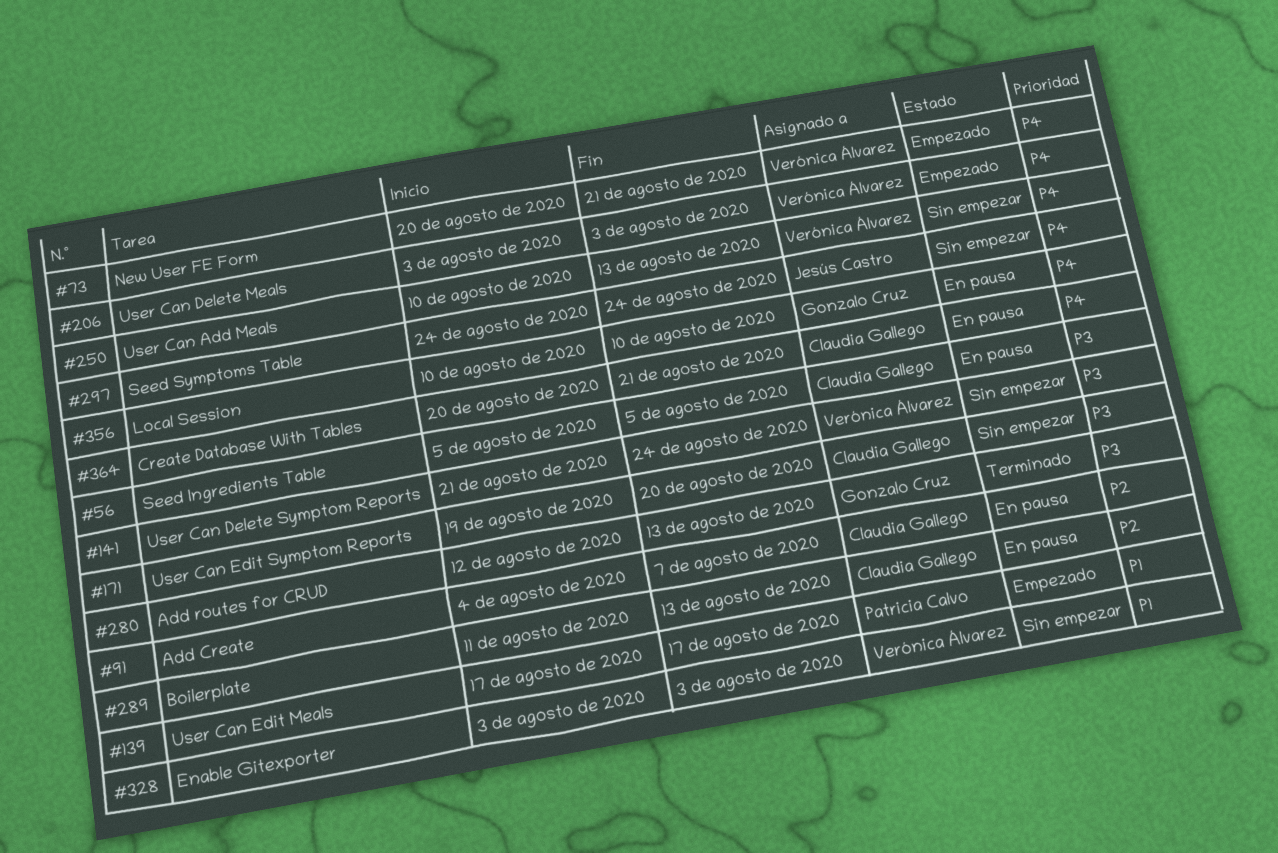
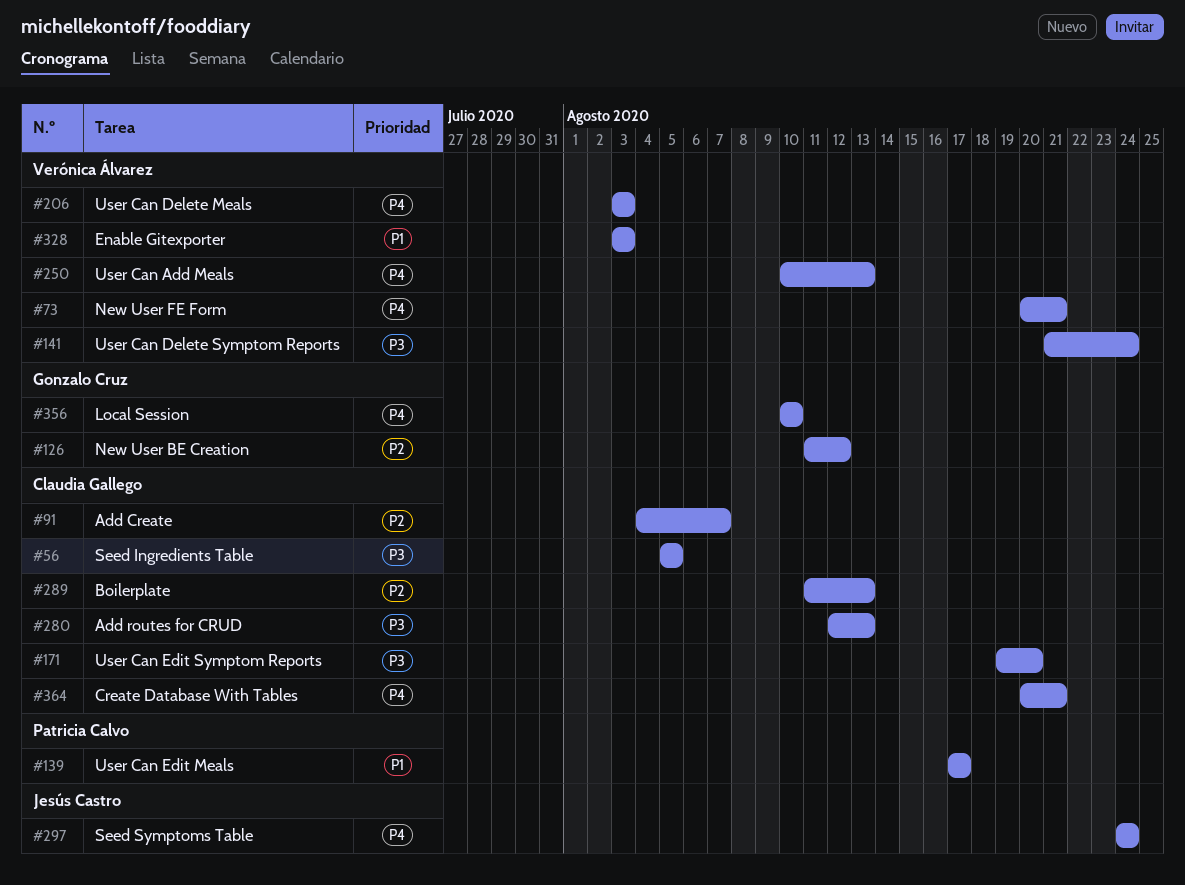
#126: none -> present
#280, owner: Gonzalo Cruz -> Claudia Gallego

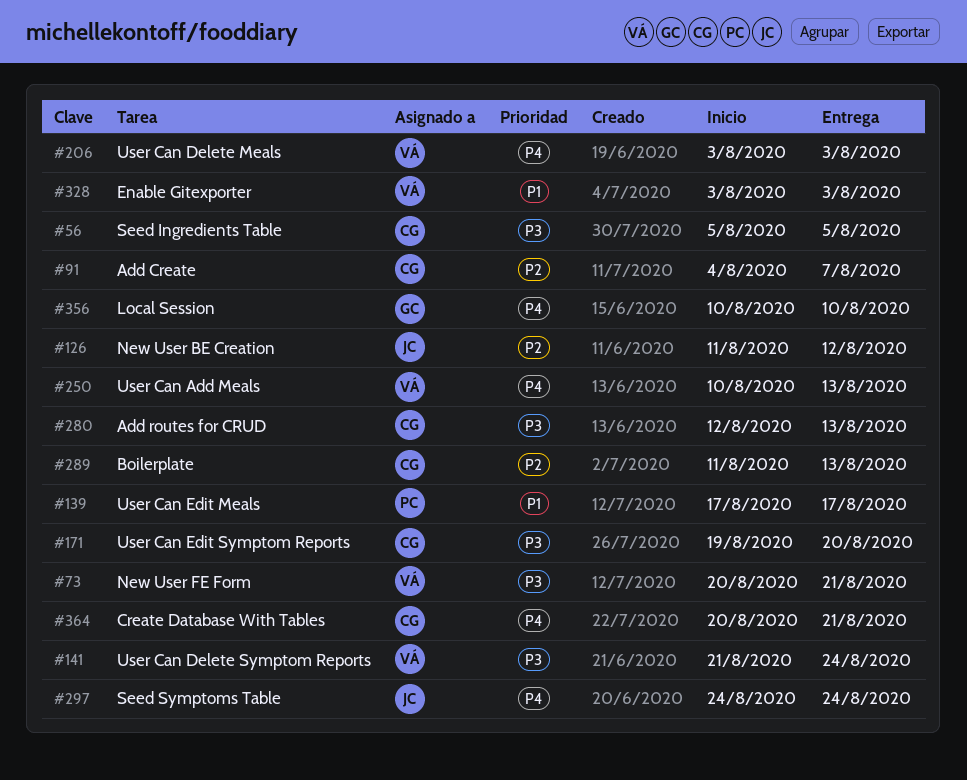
#73, priority: P4 -> P3
#126, owner: Gonzalo Cruz -> Jesús Castro

